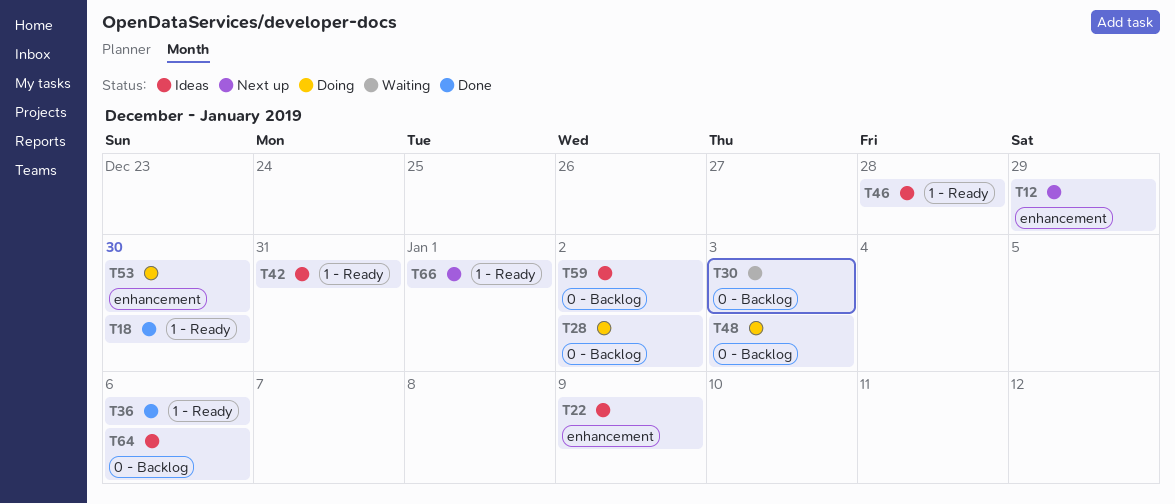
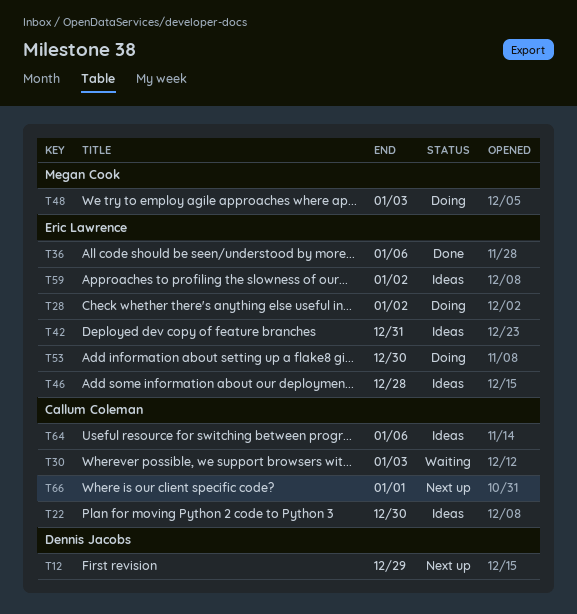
T18: present -> none
T22, due: Jan 9 -> Dec 30

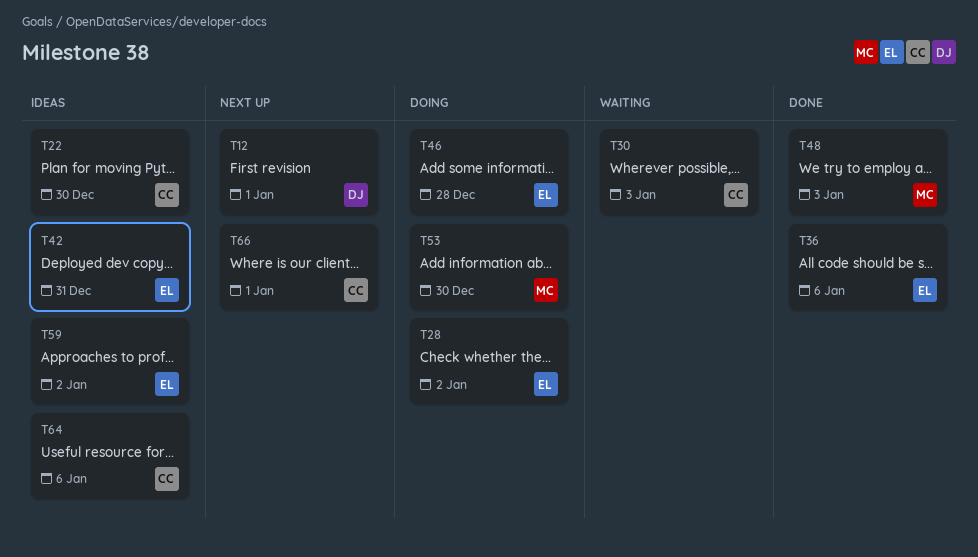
T12, due: Dec 29 -> Jan 1
T46, status: Ideas -> Doing
T48, status: Doing -> Done
T53, owner: Eric Lawrence -> Megan Cook

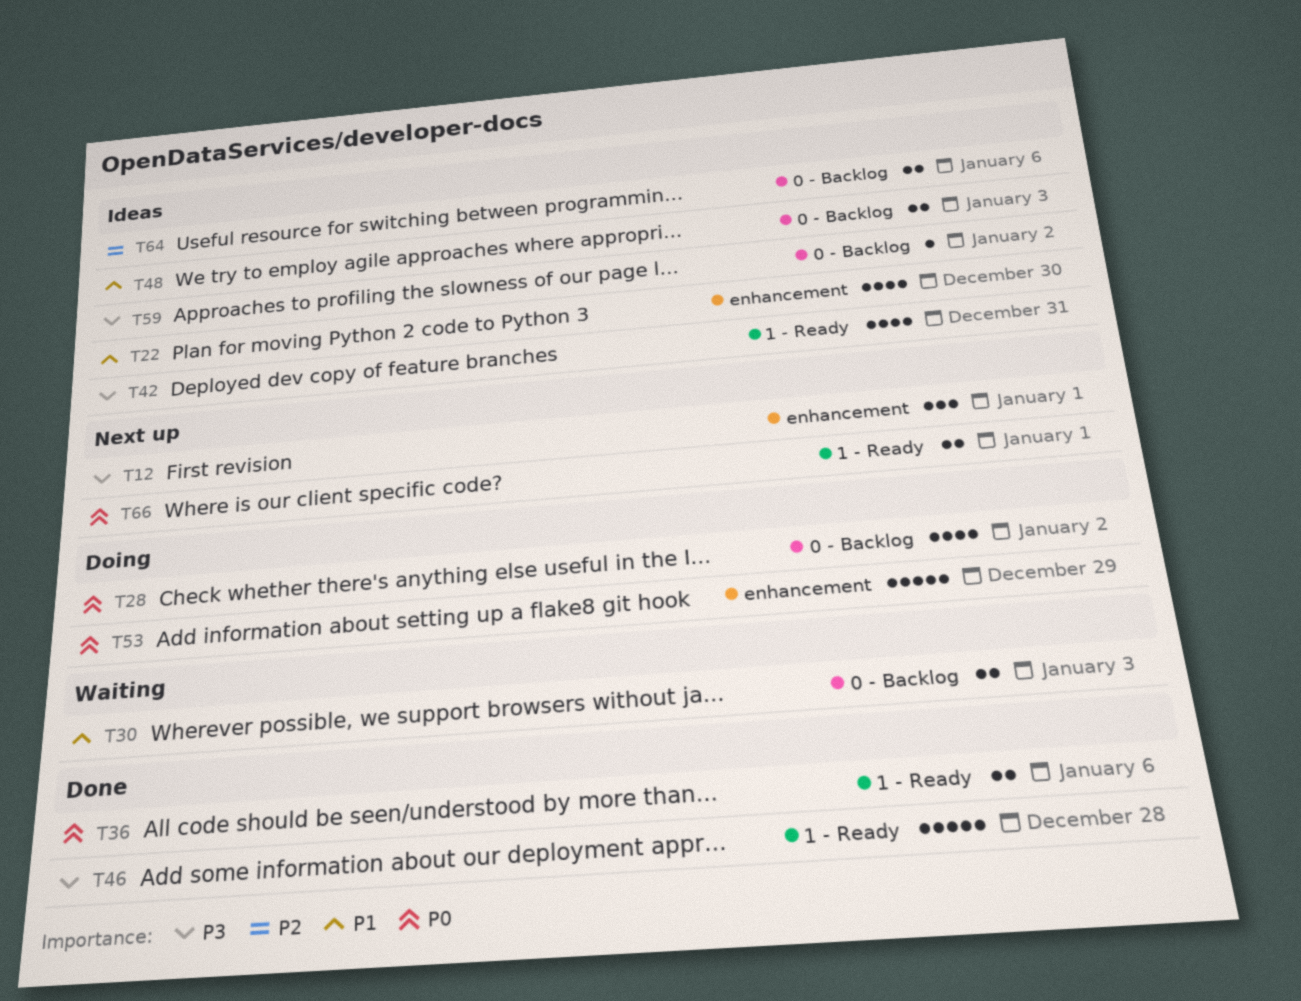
T46, status: Doing -> Done
T48, status: Done -> Ideas
T53, due: Dec 30 -> Dec 29

